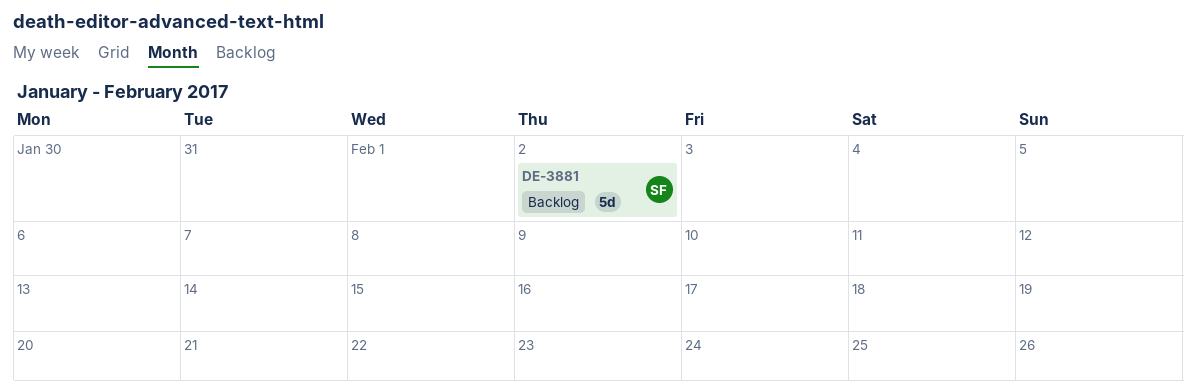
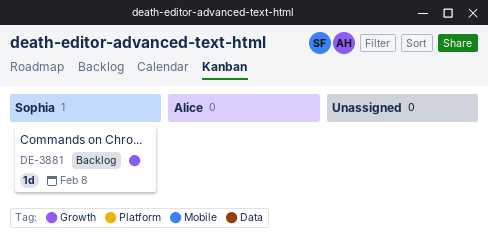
DE-3881, estimate: 5d -> 1d
DE-3881, due: Feb 2 -> Feb 8

